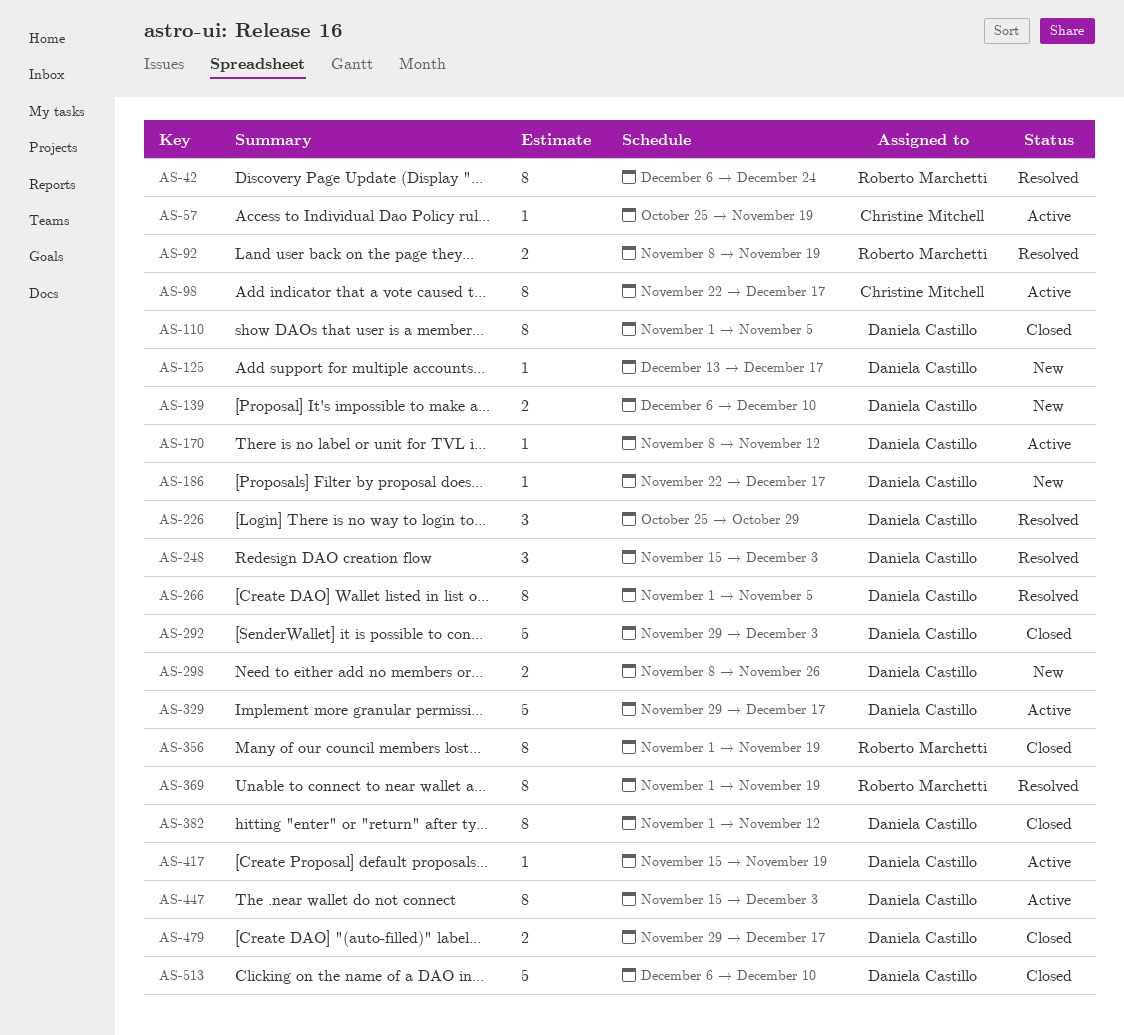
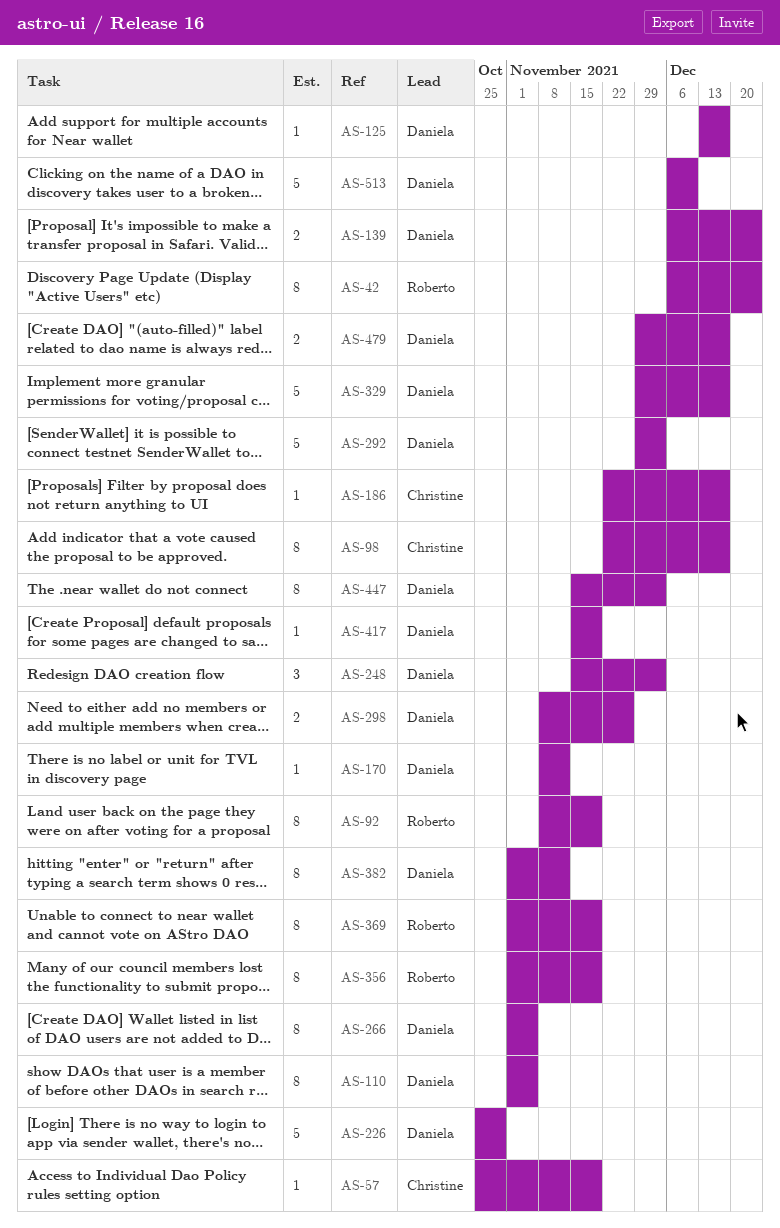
AS-92, estimate: 2 -> 8
AS-139, due: Dec 10 -> Dec 24
AS-186, owner: Daniela Castillo -> Christine Mitchell
AS-226, estimate: 3 -> 5

